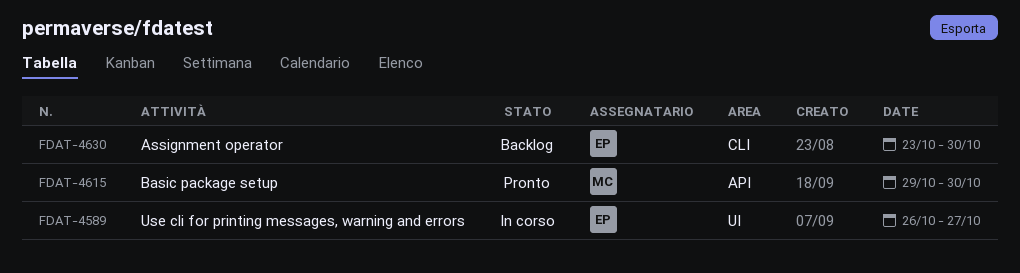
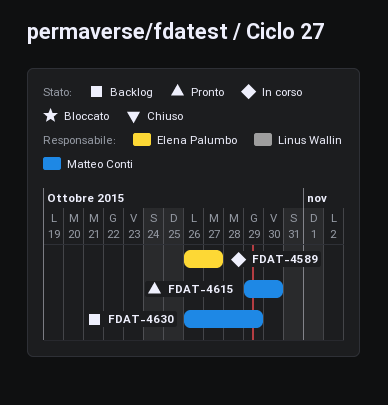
FDAT-4630, owner: Elena Palumbo -> Matteo Conti
FDAT-4630, start: Oct 23 -> Oct 26
FDAT-4630, due: Oct 30 -> Oct 29

